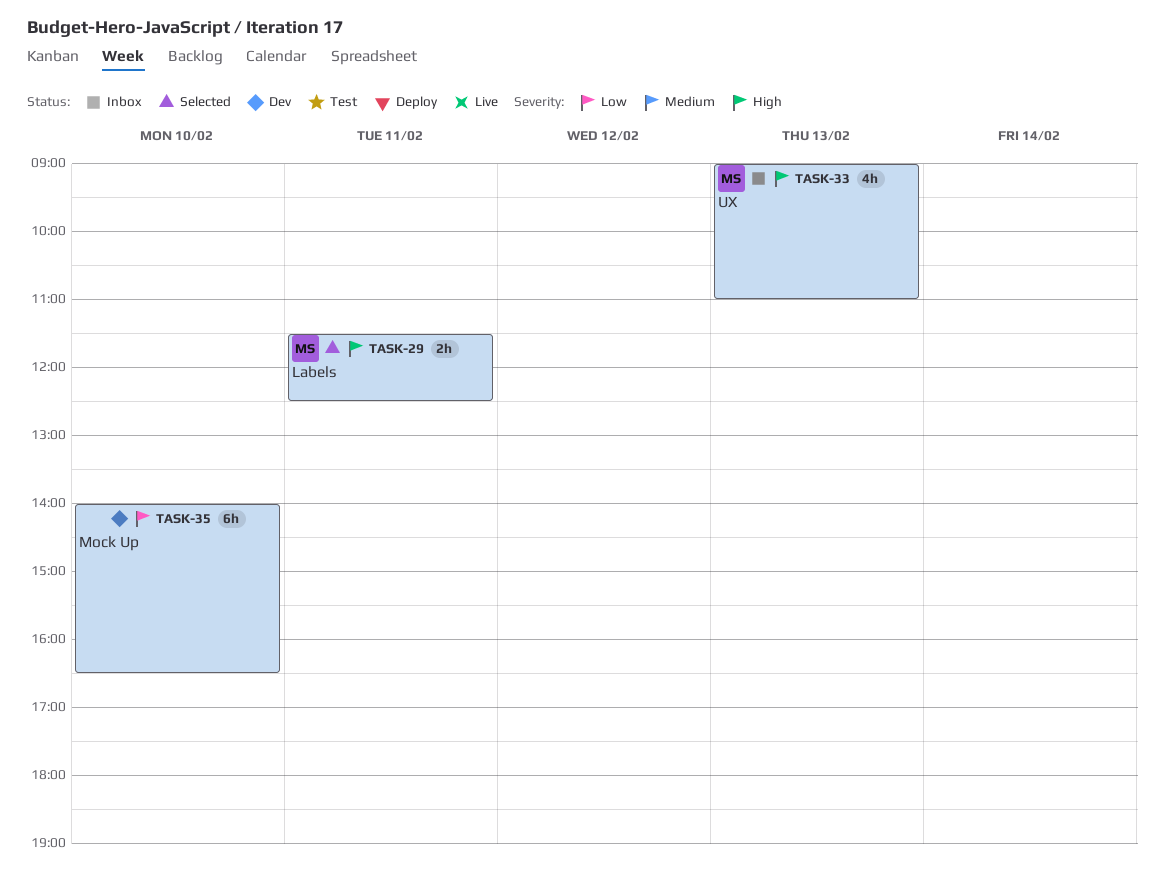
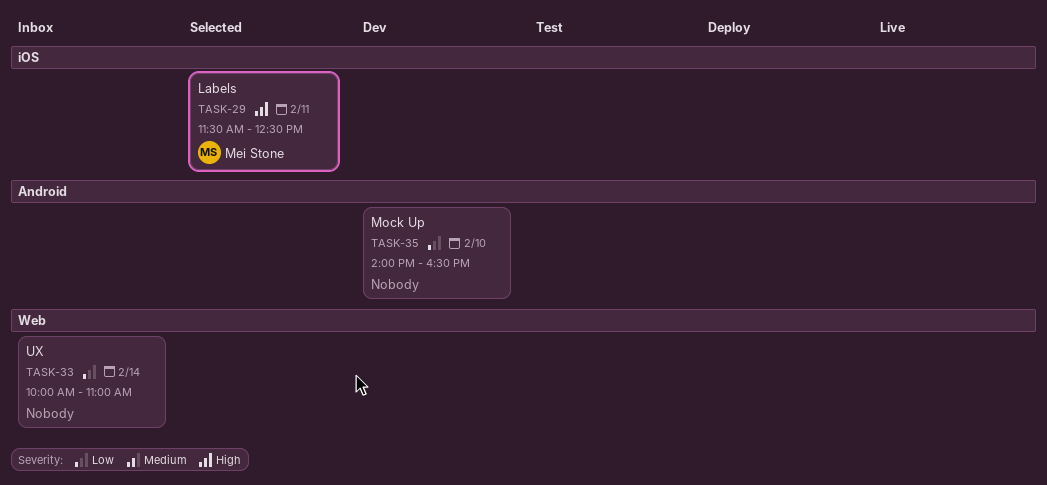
TASK-33, owner: Mei Stone -> none
TASK-33, priority: High -> Low
TASK-33, day: Feb 13 -> Feb 14
TASK-33, begins: 09:00 -> 10:00

